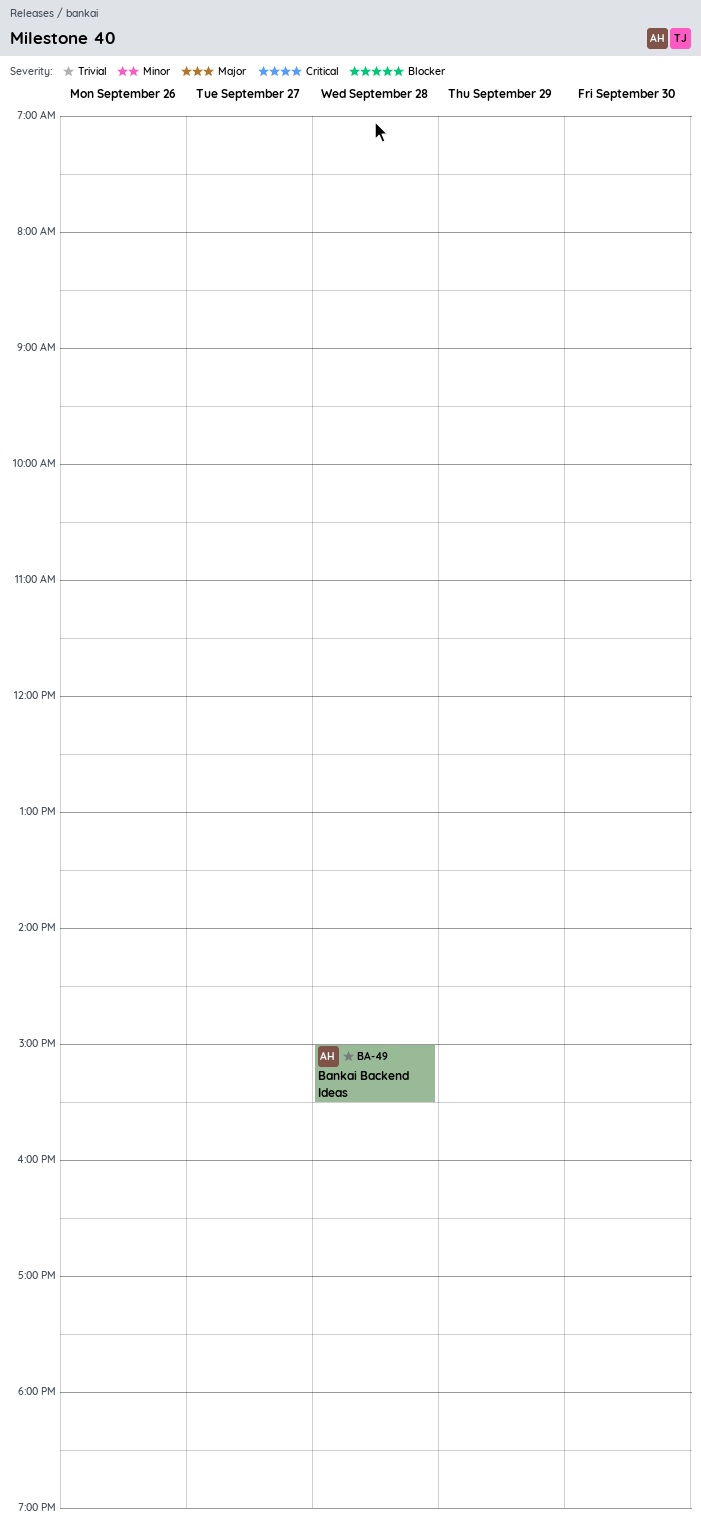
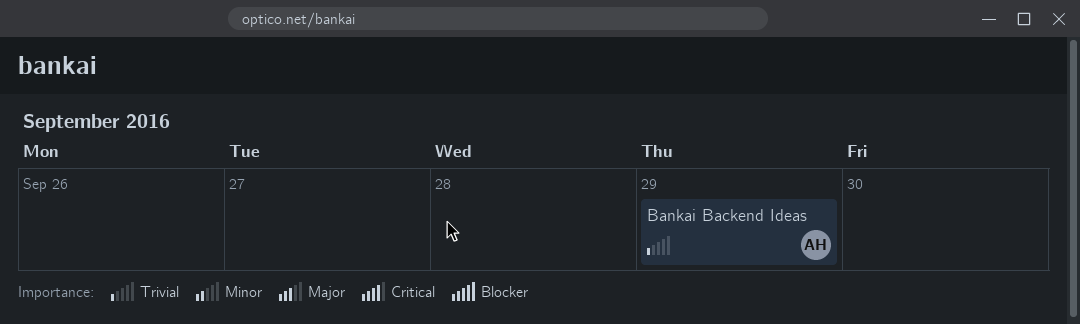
Bankai Backend Ideas, day: Sep 28 -> Sep 29

